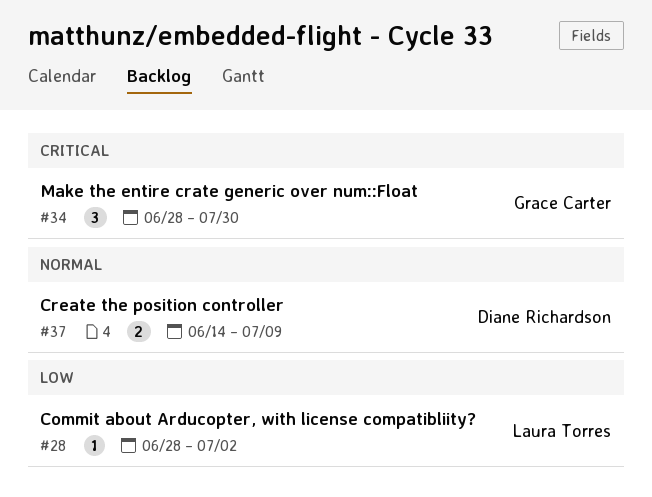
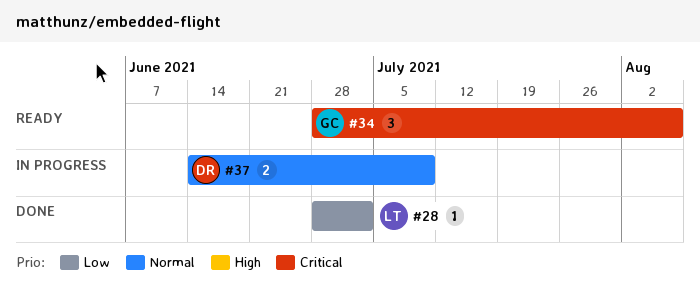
#34, due: Jul 30 -> Aug 6

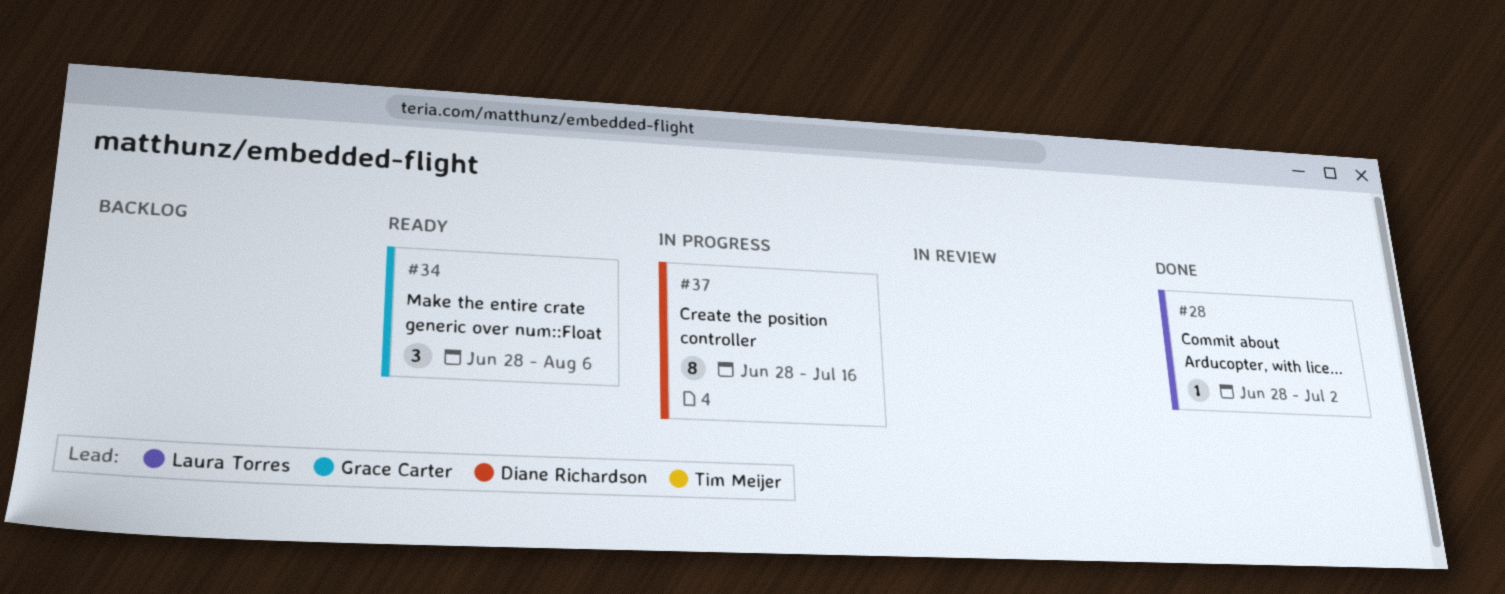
#37, estimate: 2 -> 8
#37, start: Jun 14 -> Jun 28
#37, due: Jul 9 -> Jul 16

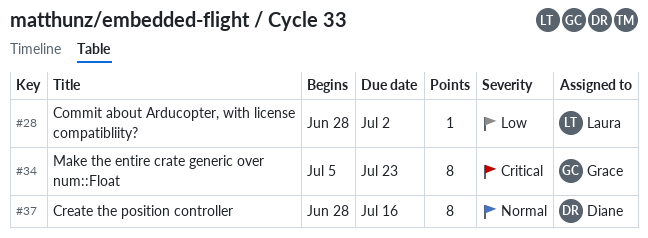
#34, estimate: 3 -> 8
#34, start: Jun 28 -> Jul 5
#34, due: Aug 6 -> Jul 23

